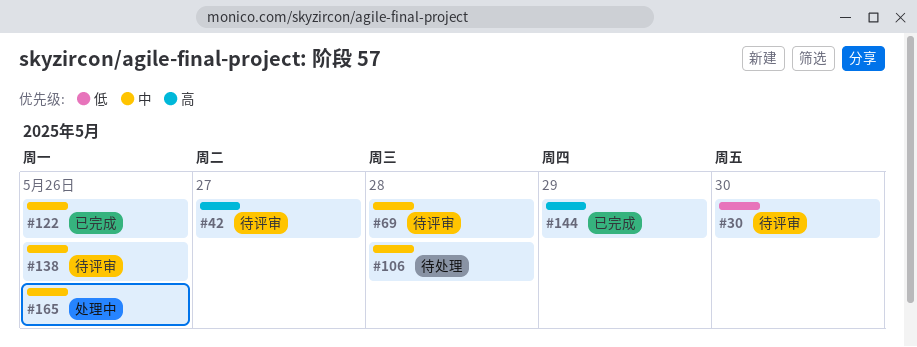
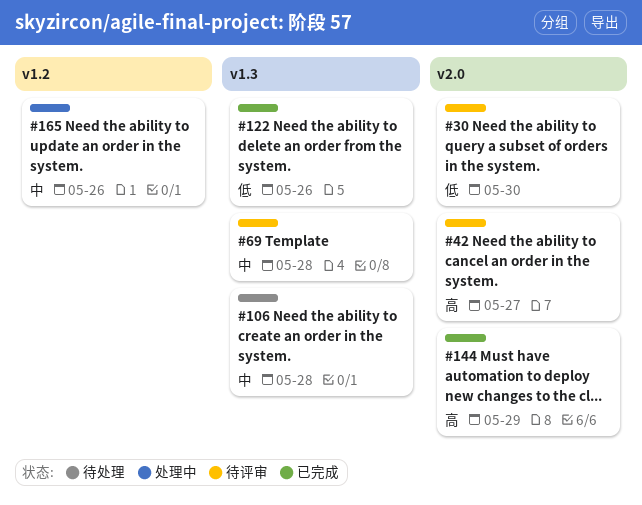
#122, priority: 中 -> 低
#138: present -> none

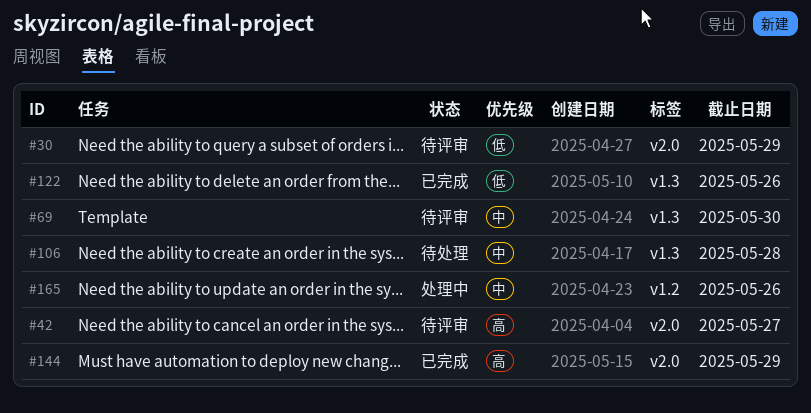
#30, due: May 30 -> May 29
#69, due: May 28 -> May 30

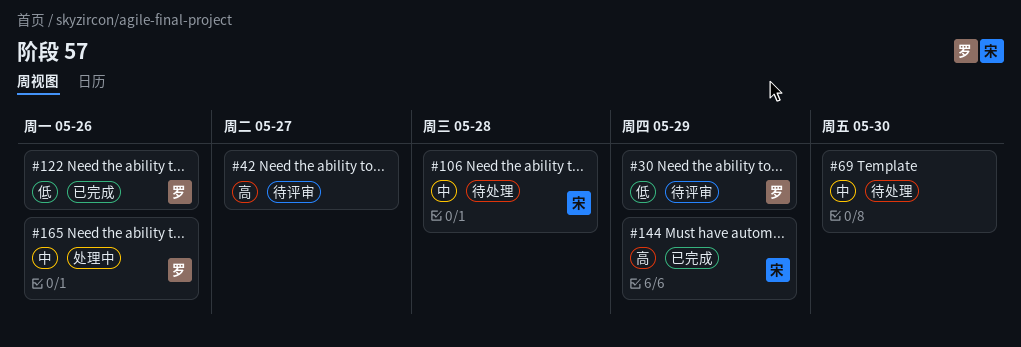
#69, status: 待评审 -> 待处理

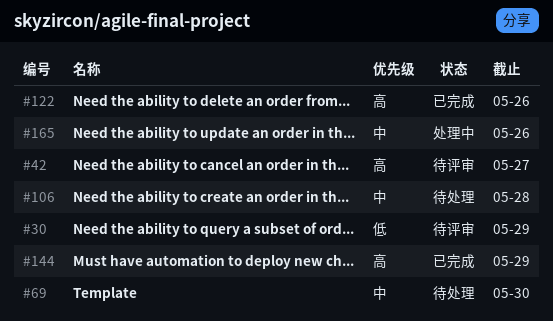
#122, priority: 低 -> 高

